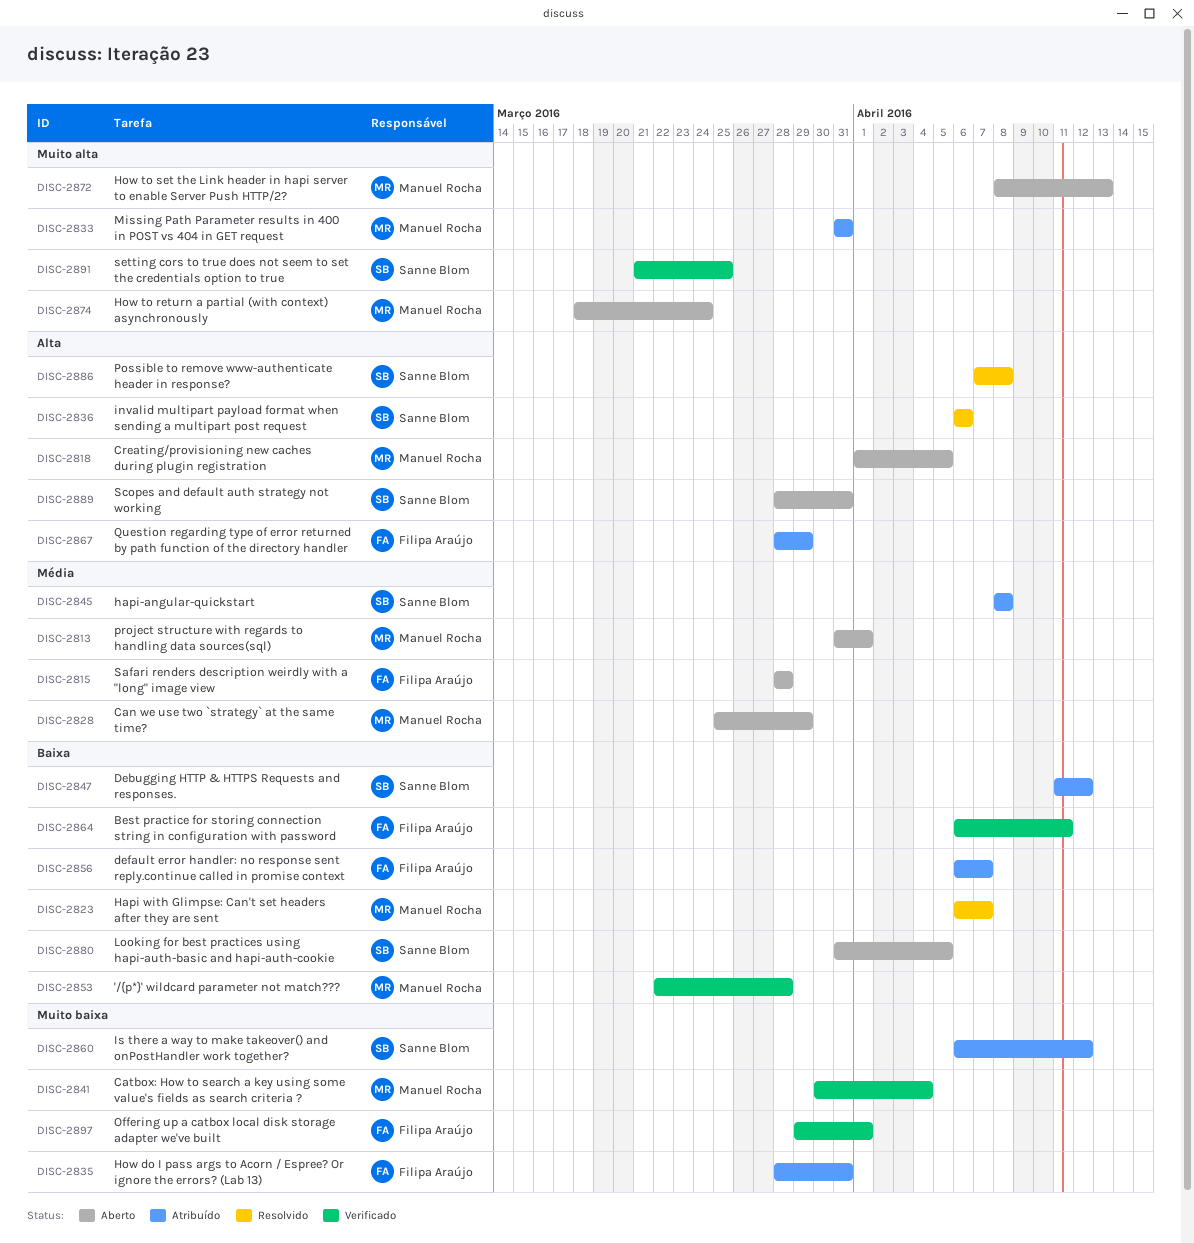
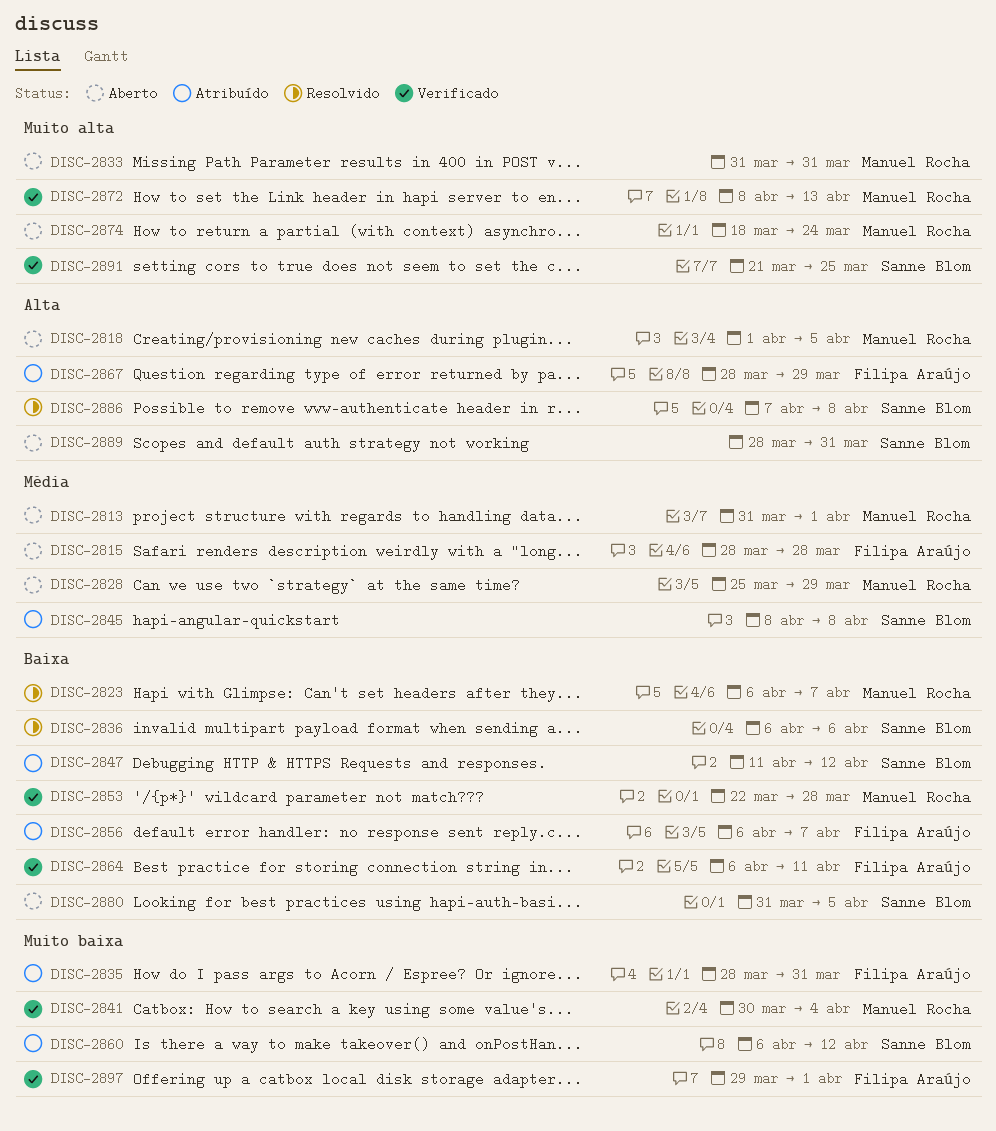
DISC-2833, status: Atribuído -> Aberto
DISC-2836, priority: Alta -> Baixa
DISC-2872, status: Aberto -> Verificado

